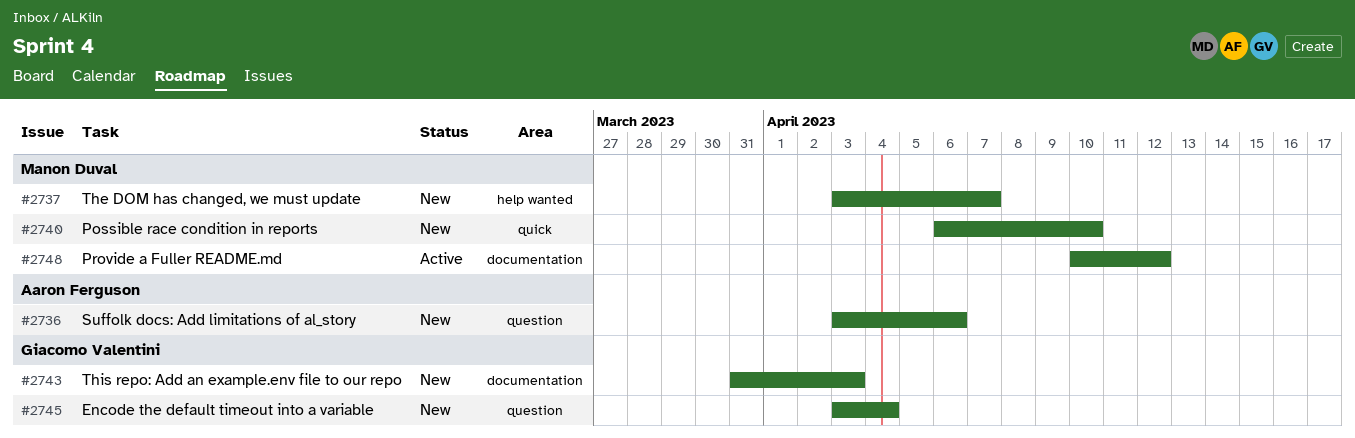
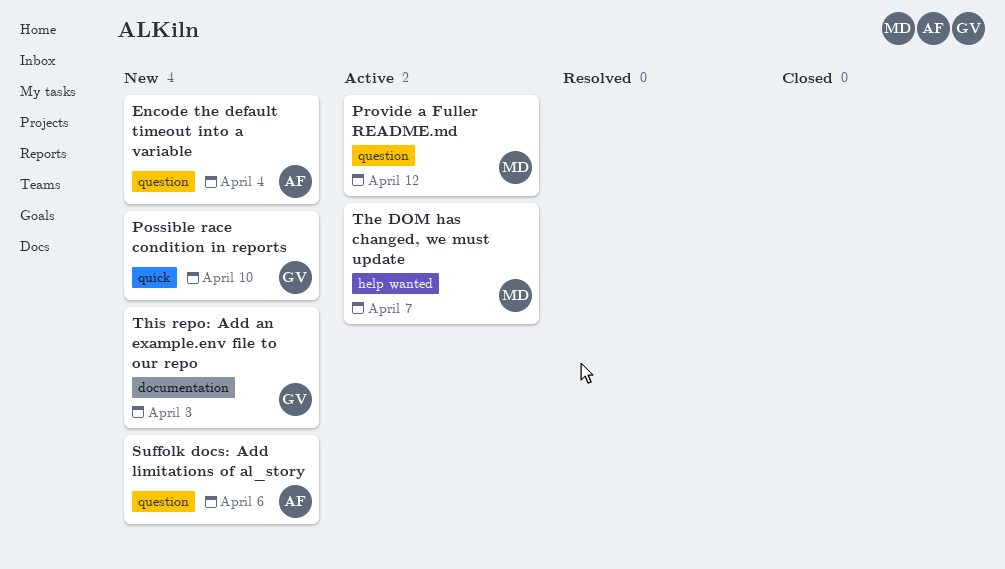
Encode the default timeout into a variable, owner: Giacomo Valentini -> Aaron Ferguson
Possible race condition in reports, owner: Manon Duval -> Giacomo Valentini
Provide a Fuller README.md, label: documentation -> question
The DOM has changed, we must update, status: New -> Active

